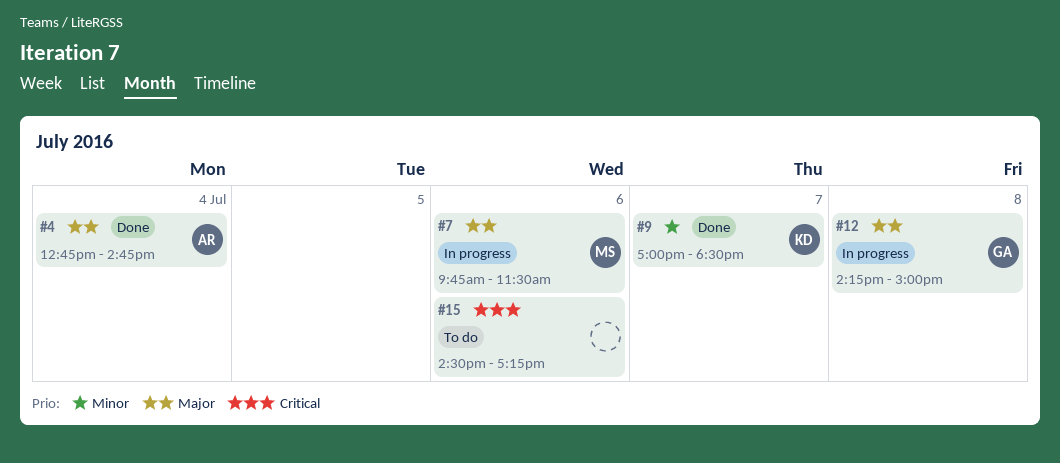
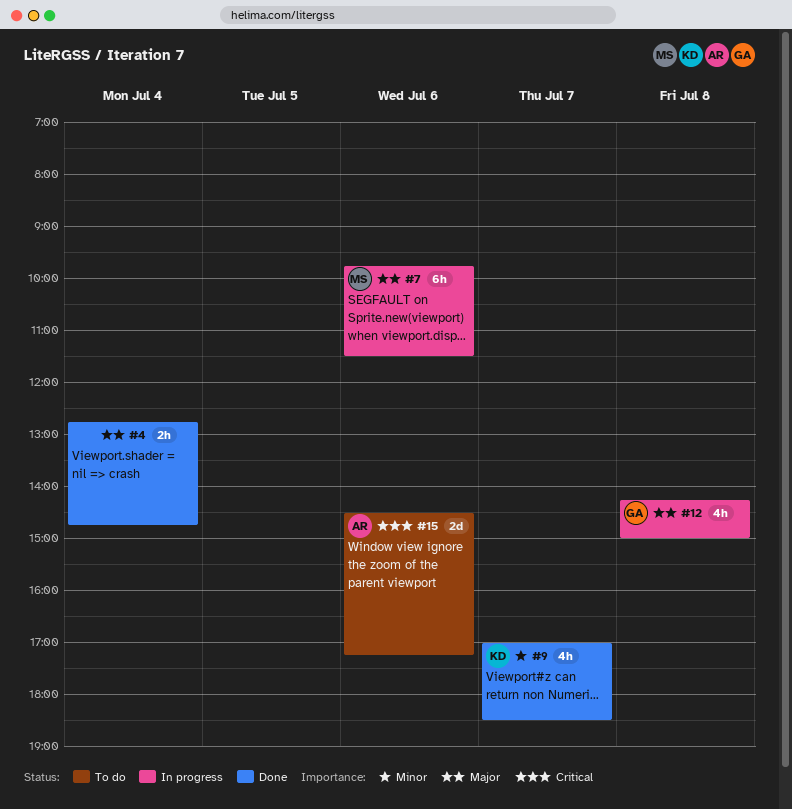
#4, owner: AR -> none
#15, owner: none -> AR

